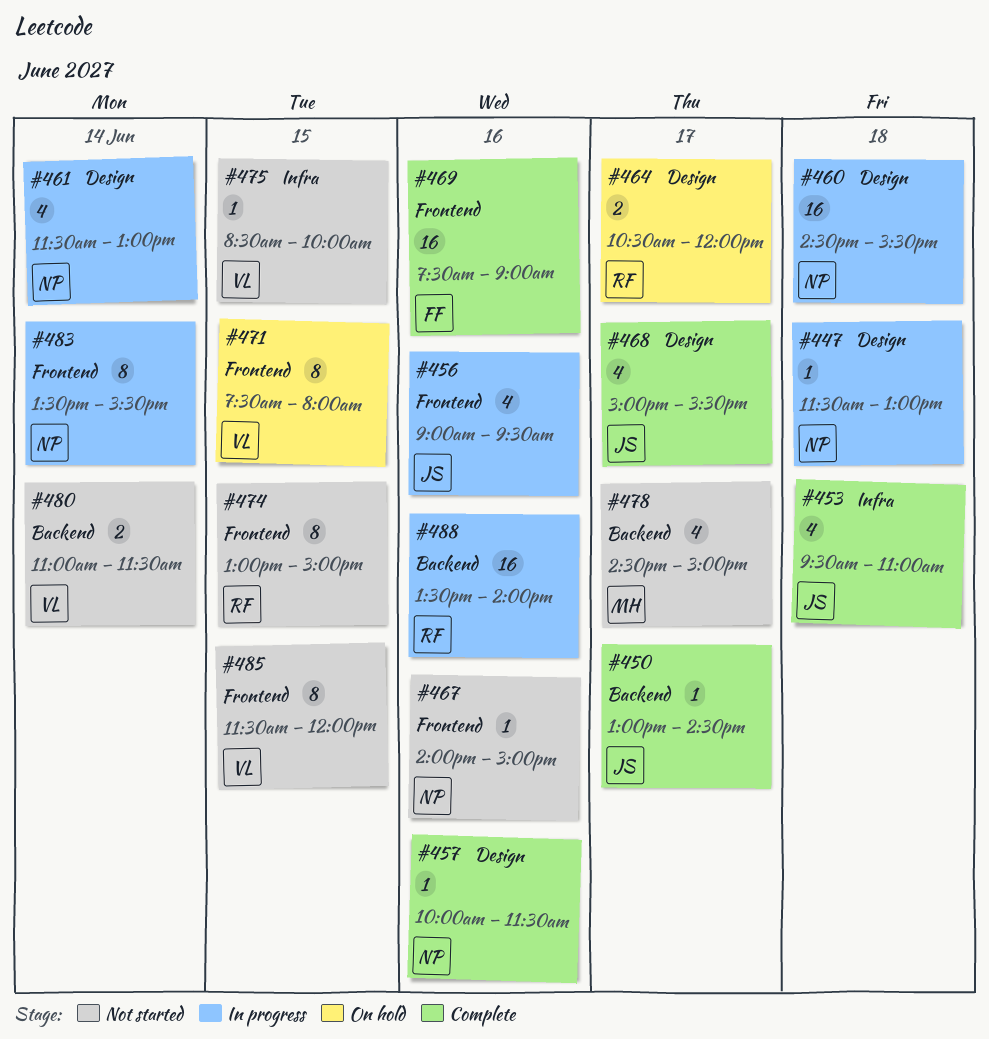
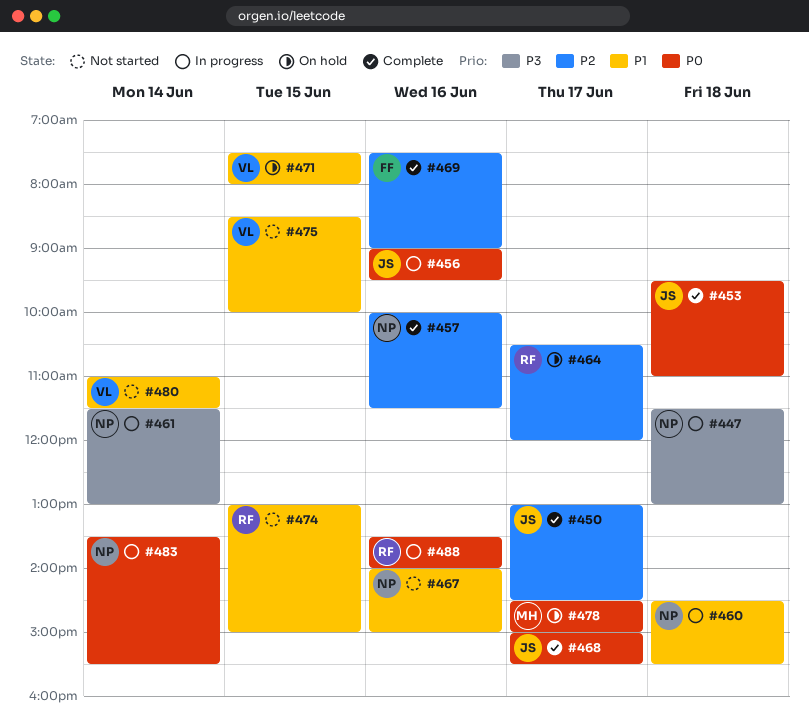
#478, status: Not started -> On hold
#485: present -> none

